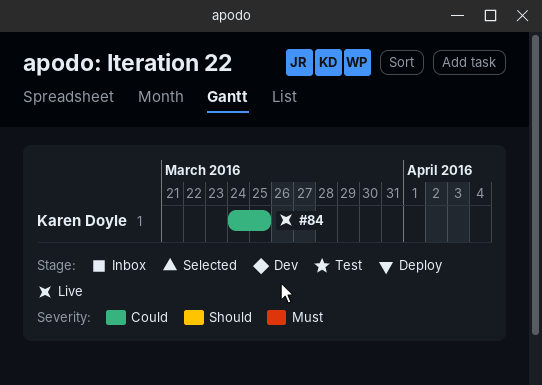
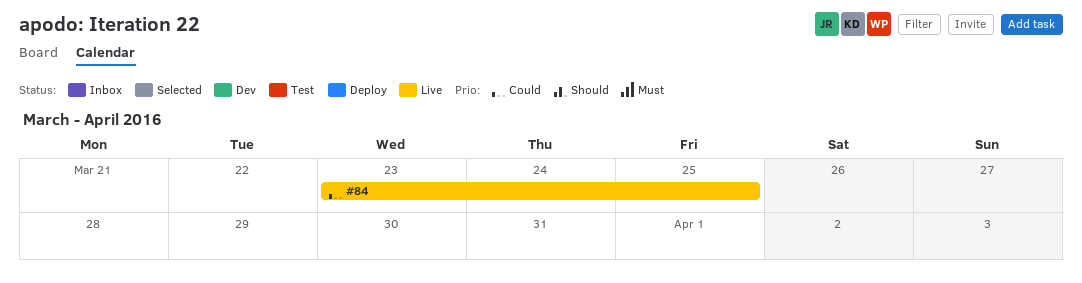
#84, start: Mar 24 -> Mar 23

